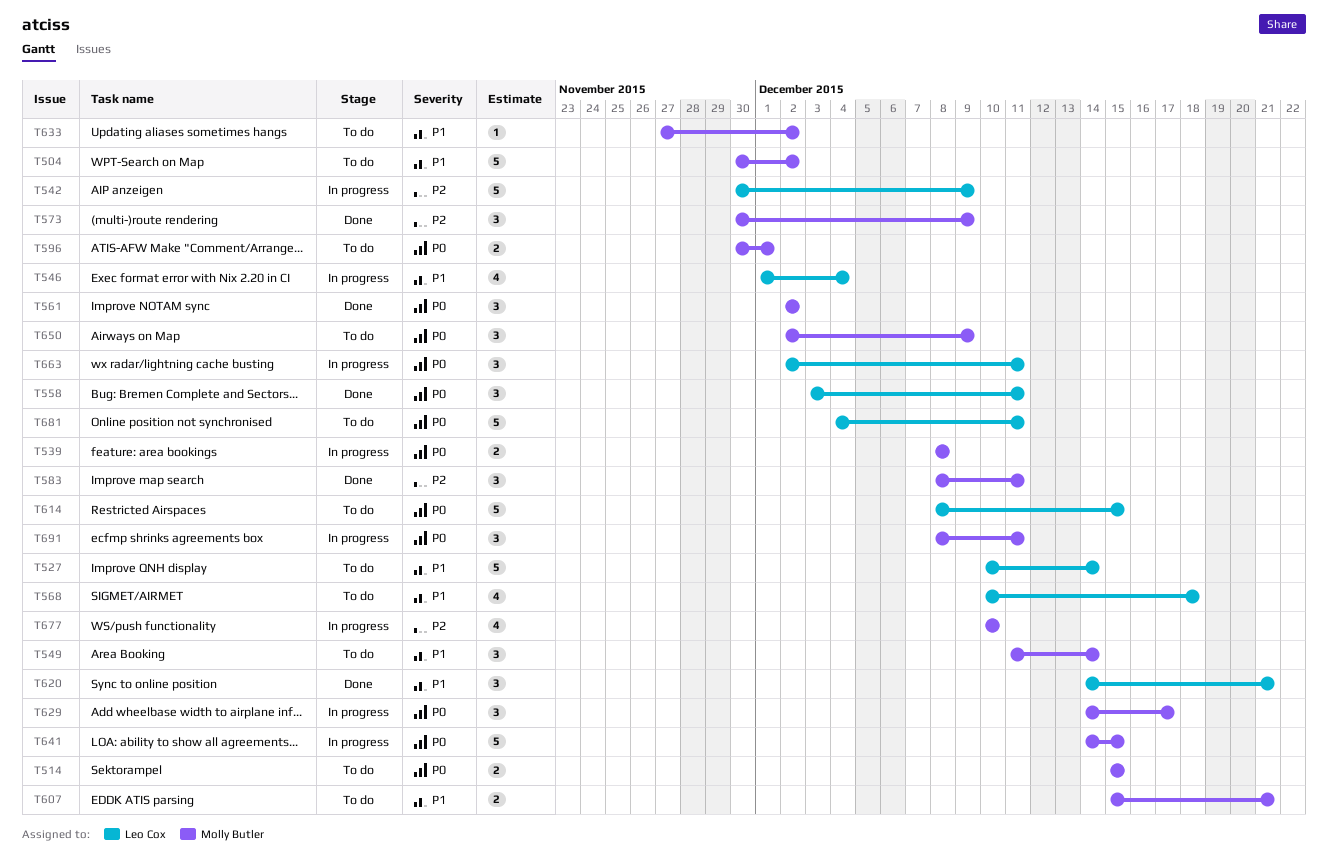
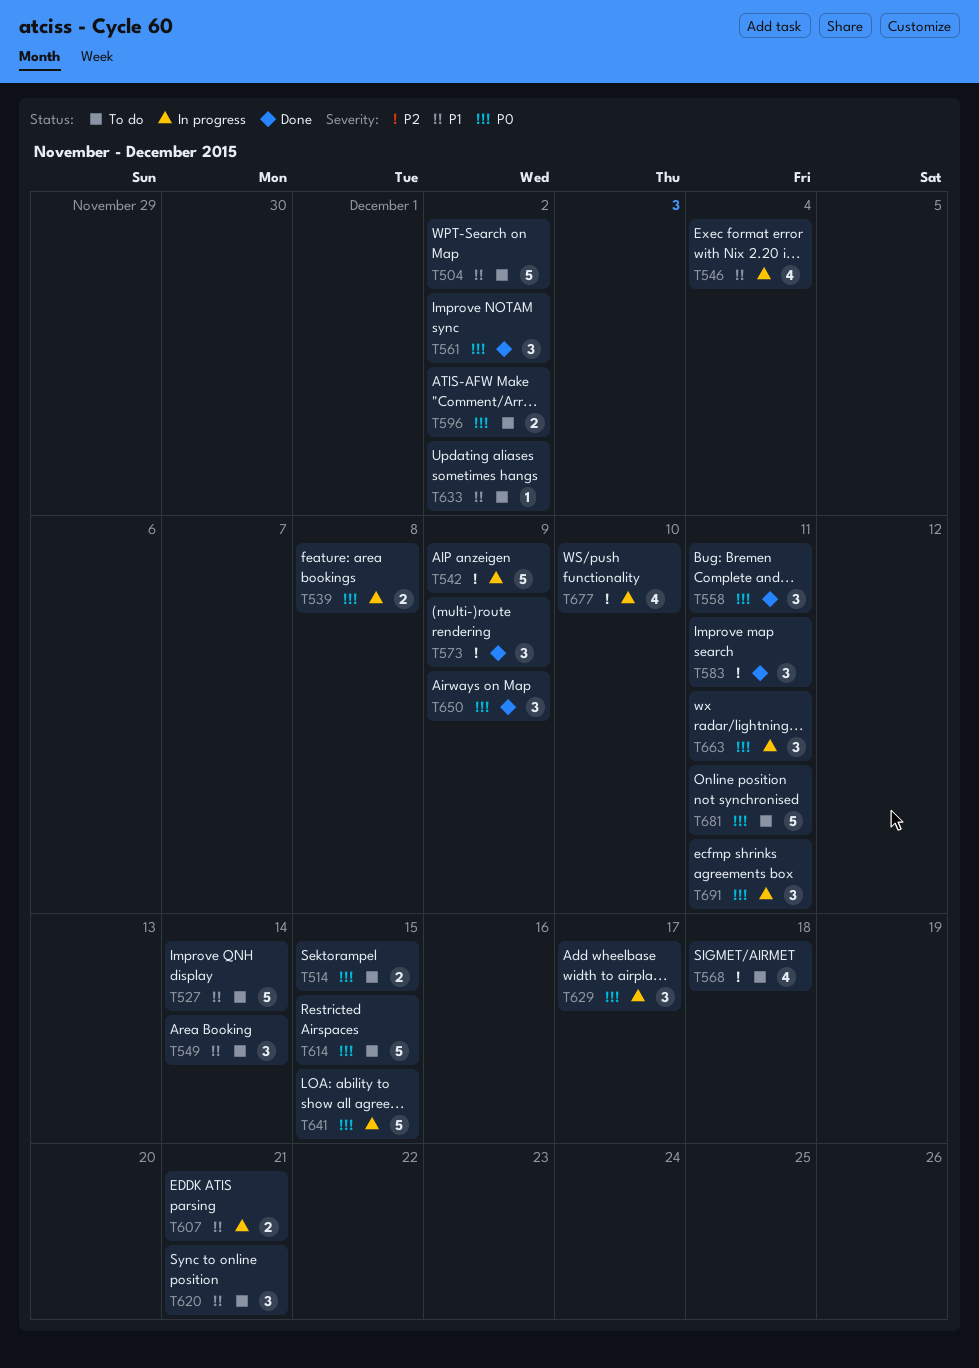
T568, priority: P1 -> P2
T596, due: Dec 1 -> Dec 2
T607, status: To do -> In progress
T620, status: Done -> To do
T650, status: To do -> Done

